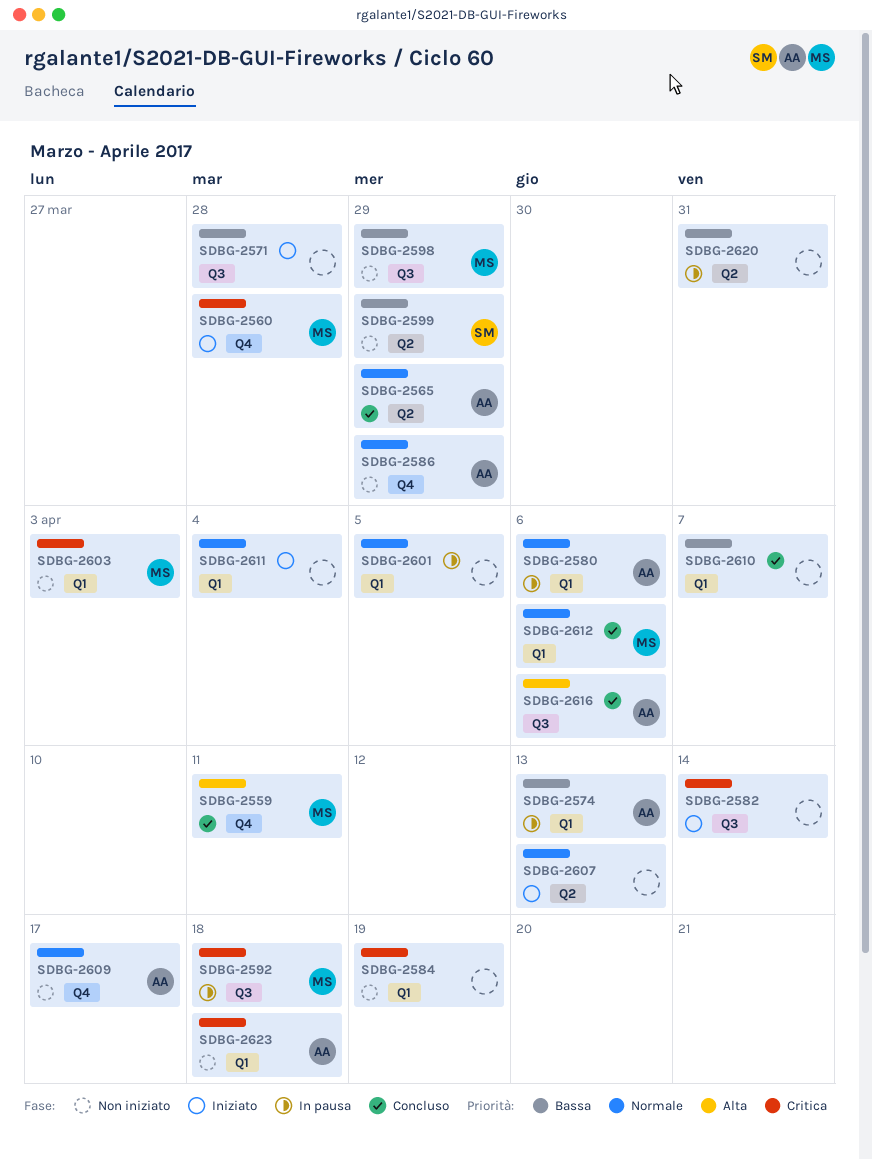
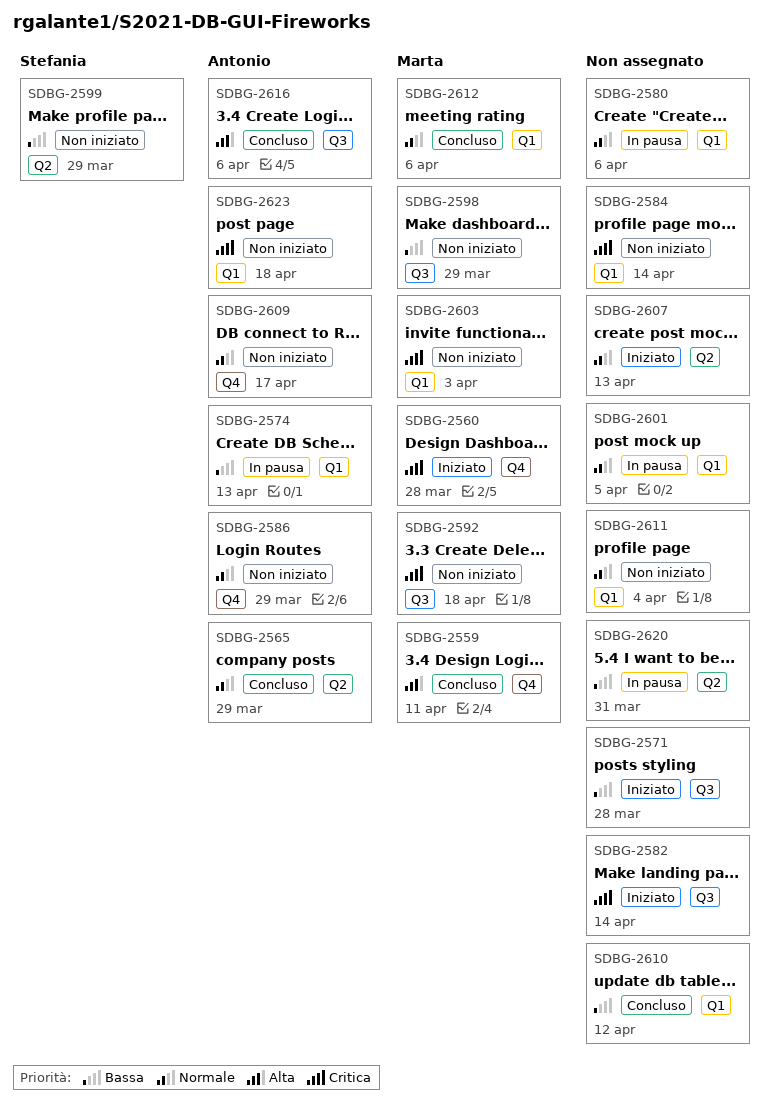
SDBG-2580, owner: Antonio -> none
SDBG-2584, due: Apr 19 -> Apr 14
SDBG-2592, status: In pausa -> Non iniziato
SDBG-2610, due: Apr 7 -> Apr 12
SDBG-2611, status: Iniziato -> Non iniziato

